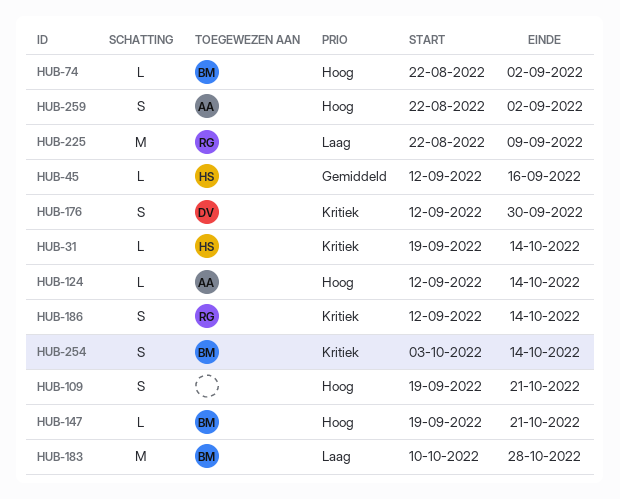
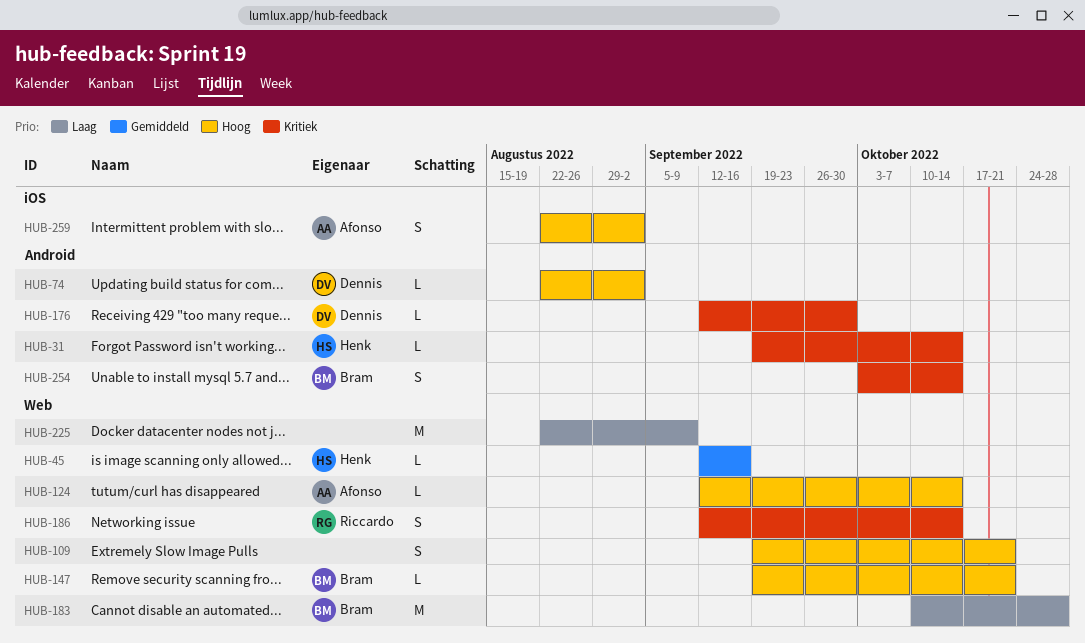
HUB-74, owner: Bram -> Dennis
HUB-176, estimate: S -> L
HUB-225, owner: Riccardo -> none

